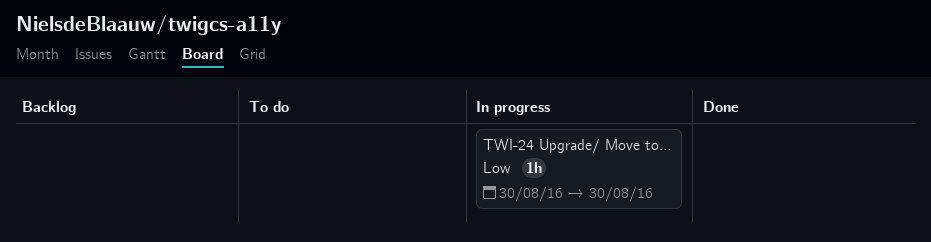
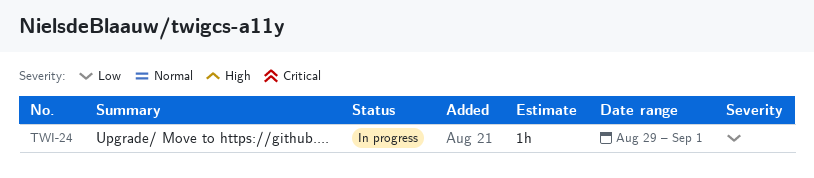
TWI-24, start: Aug 30 -> Aug 29
TWI-24, due: Aug 30 -> Sep 1

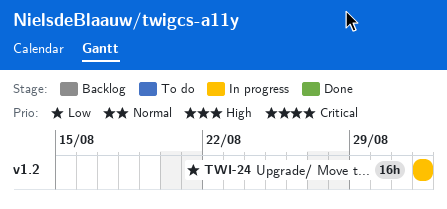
TWI-24, estimate: 1h -> 16h
TWI-24, start: Aug 29 -> Sep 1

